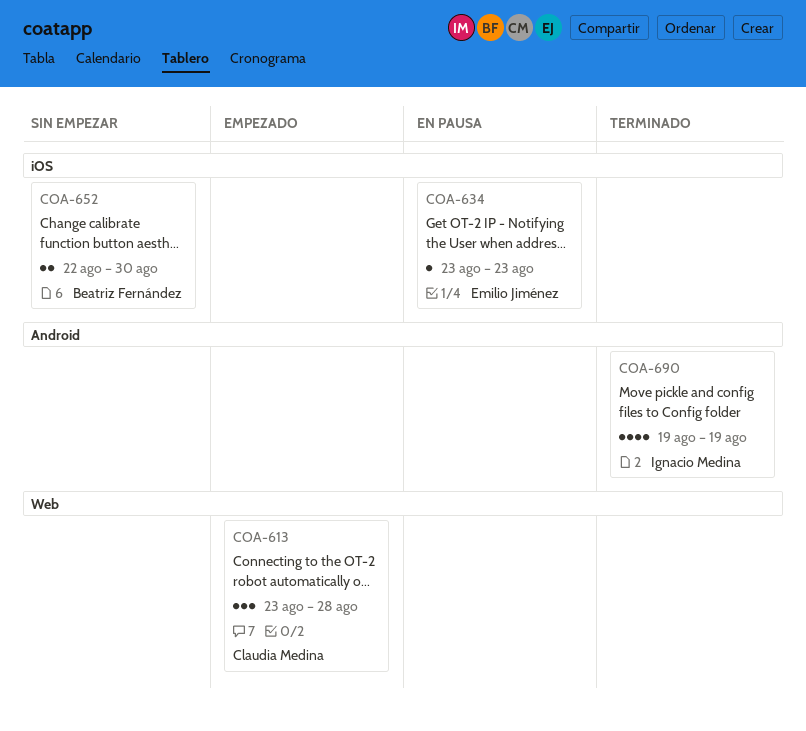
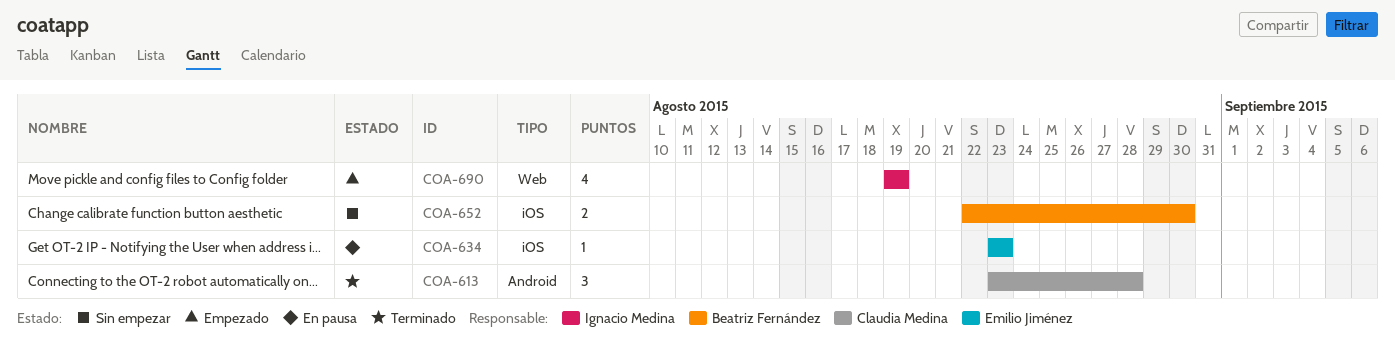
COA-613, status: Empezado -> Terminado
COA-613, label: Web -> Android
COA-690, status: Terminado -> Empezado
COA-690, label: Android -> Web

